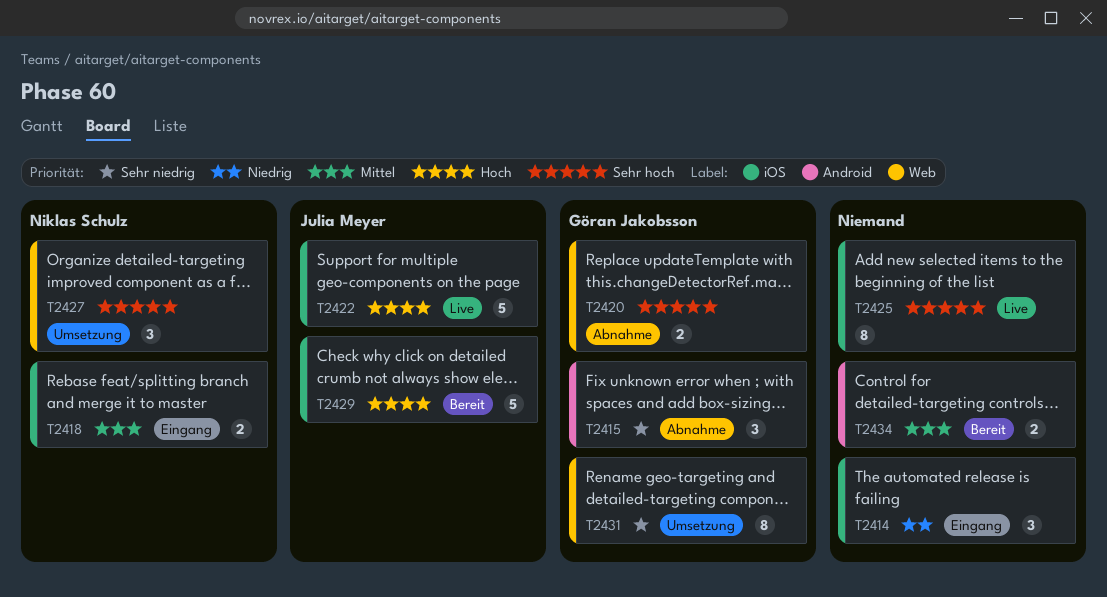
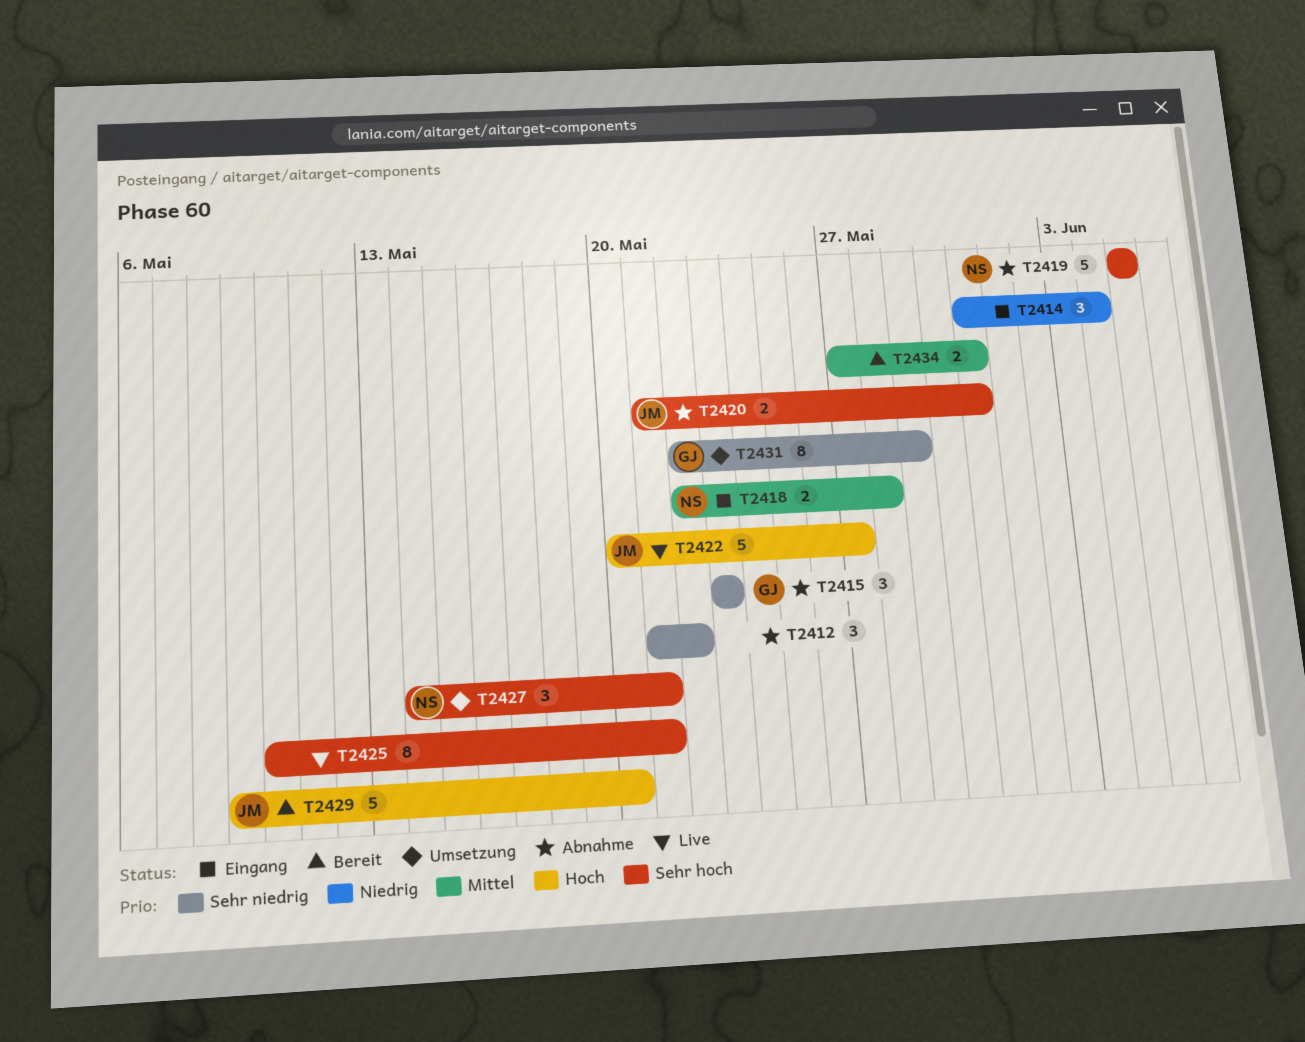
T2412: none -> present
T2419: none -> present
T2420, owner: Göran Jakobsson -> Julia Meyer

